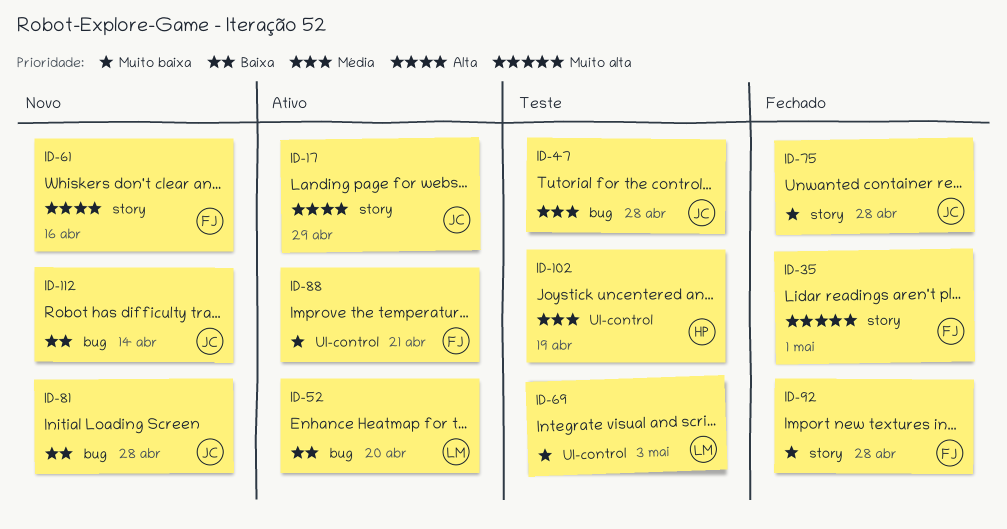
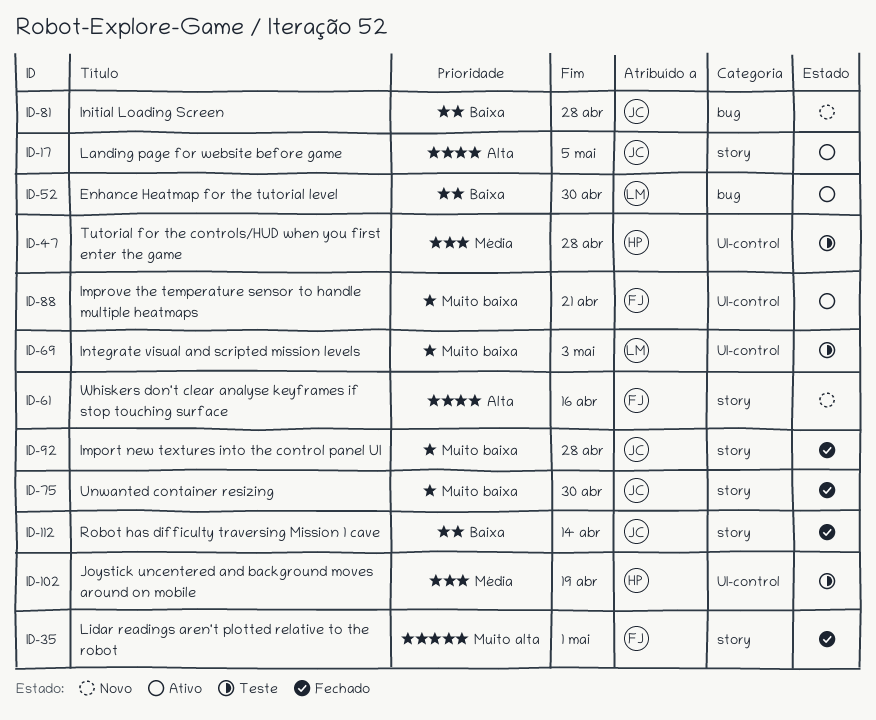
ID-17, due: Apr 29 -> May 5
ID-47, owner: JC -> HP
ID-47, label: bug -> UI-control
ID-52, due: Apr 20 -> Apr 30
ID-75, due: Apr 28 -> Apr 30
ID-92, owner: FJ -> JC
ID-112, status: Novo -> Fechado
ID-112, label: bug -> story

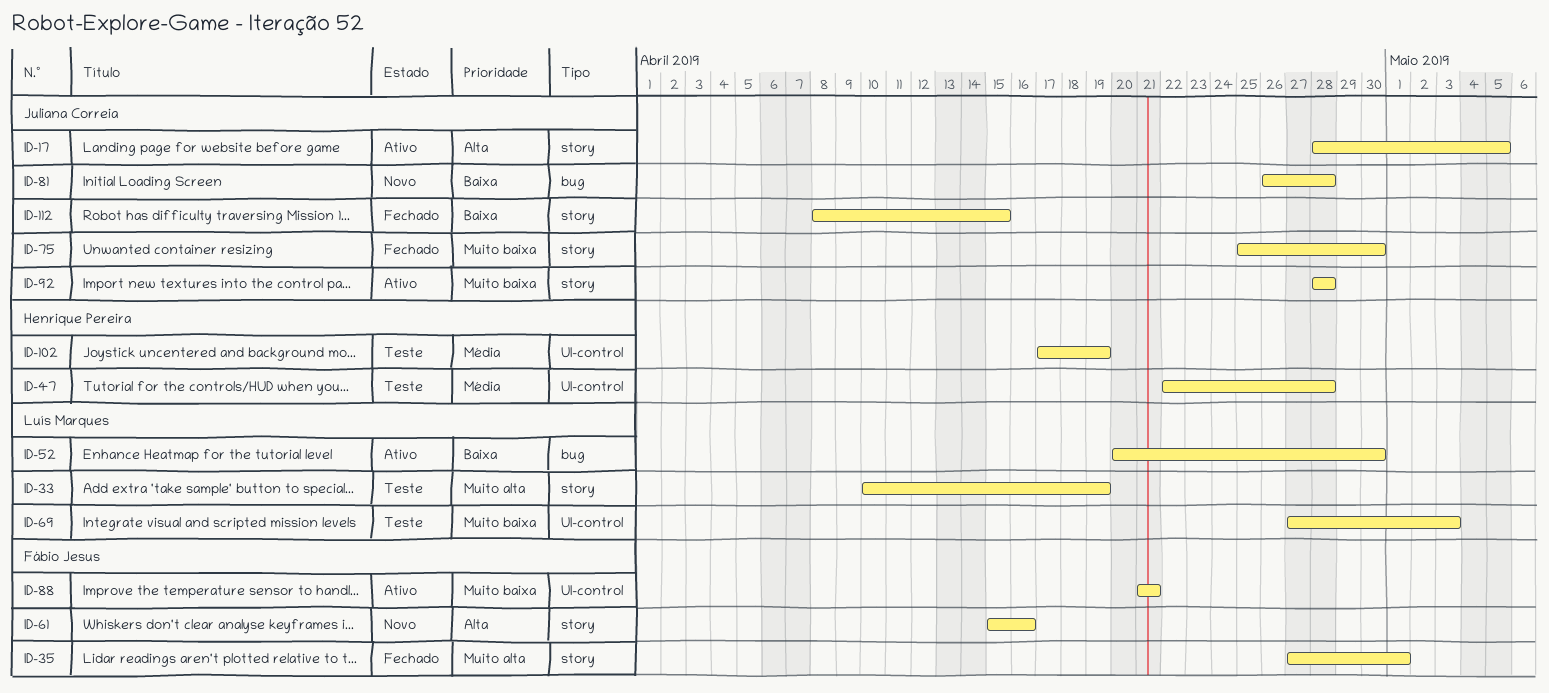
ID-33: none -> present
ID-92, status: Fechado -> Ativo
ID-112, due: Apr 14 -> Apr 15

